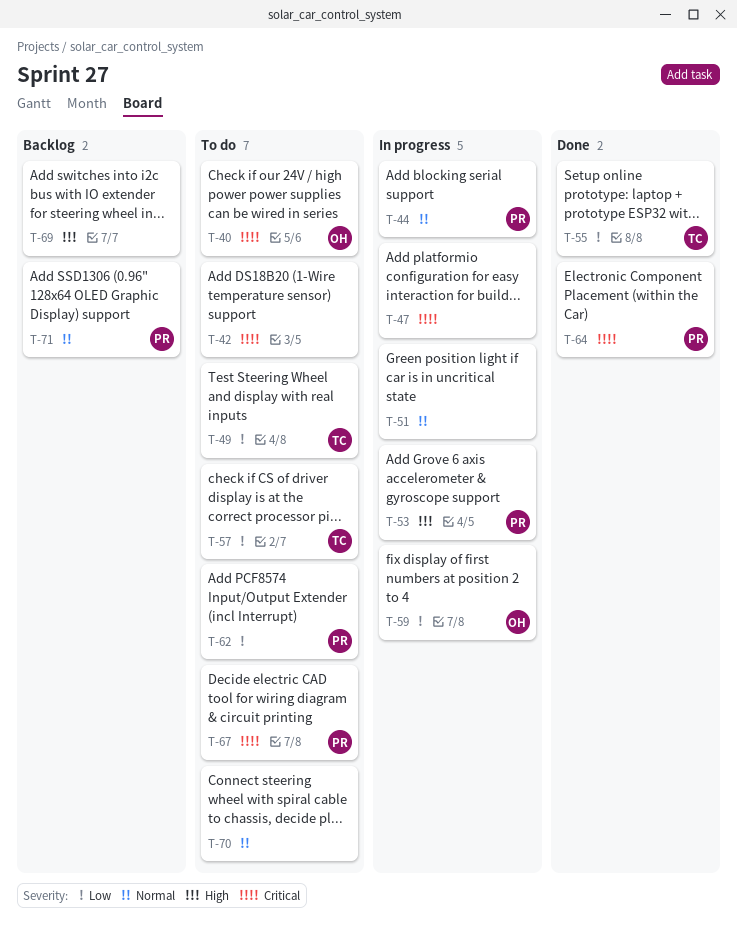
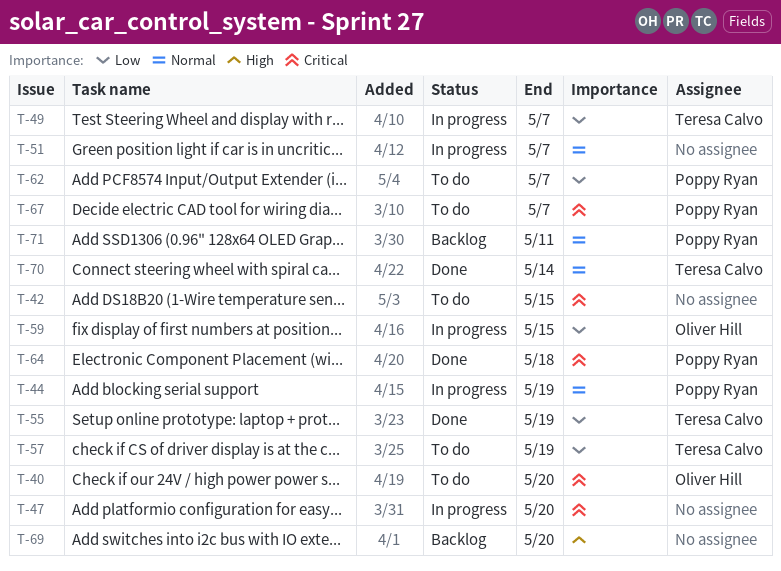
T-49, status: To do -> In progress
T-53: present -> none
T-70, status: To do -> Done
T-70, owner: none -> Teresa Calvo

